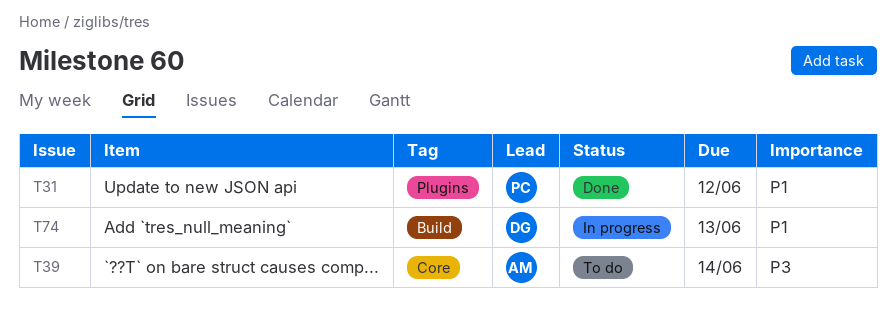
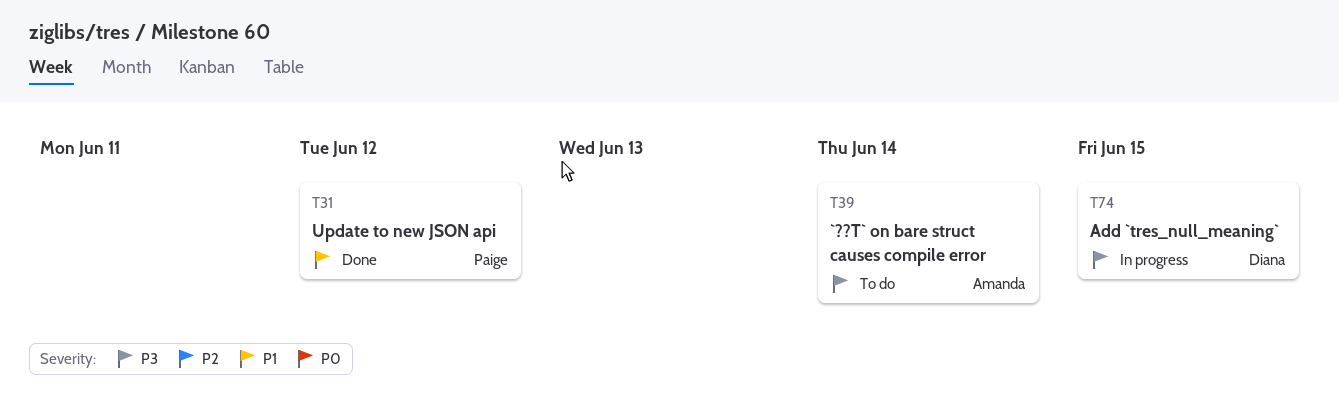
T74, priority: P1 -> P3
T74, due: Jun 13 -> Jun 15

